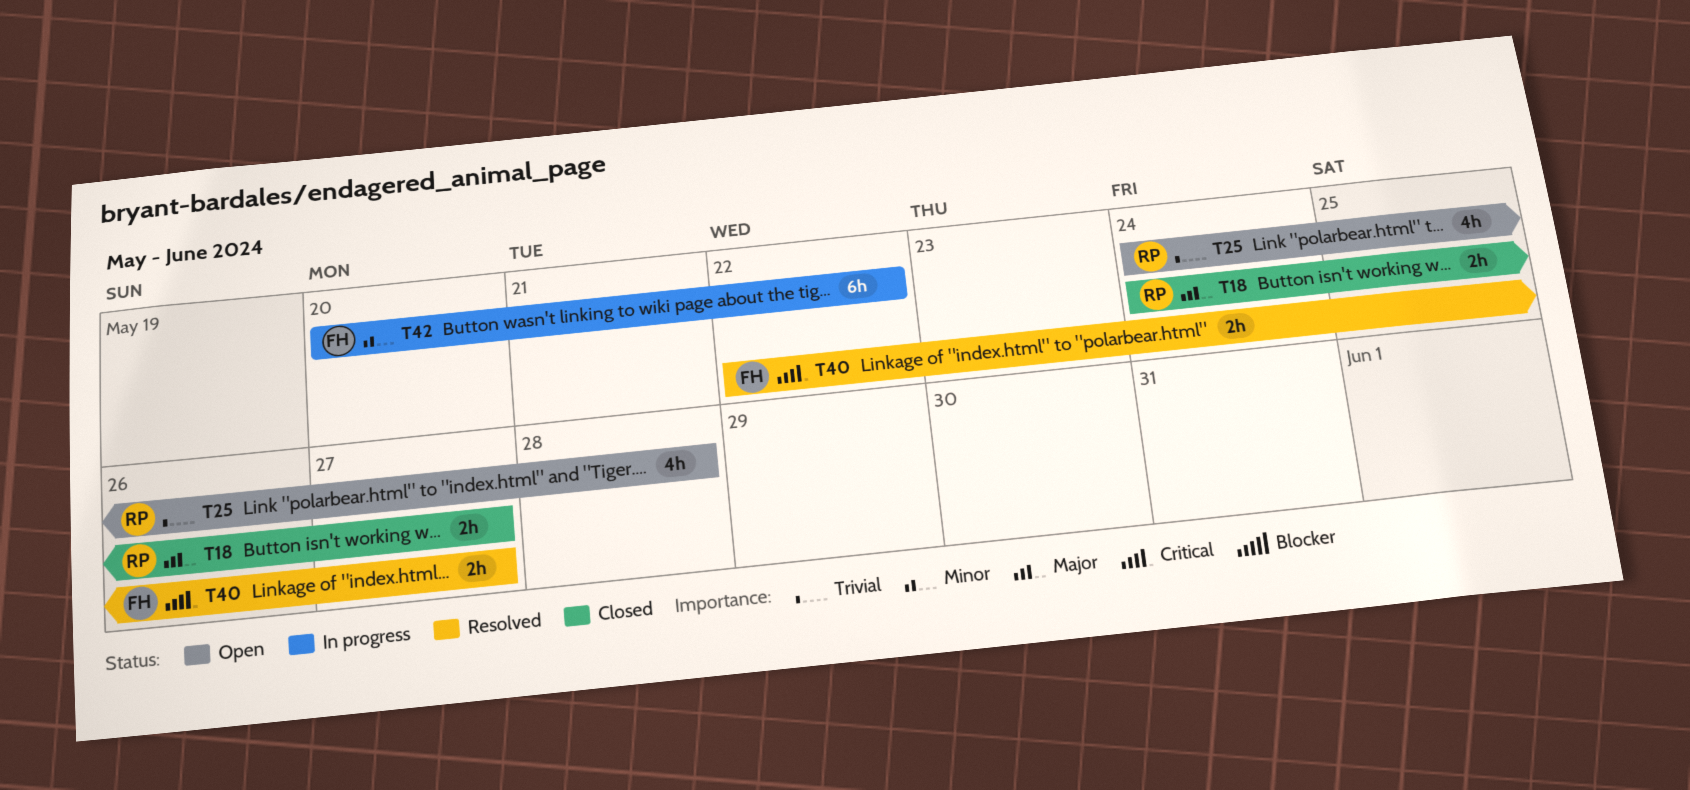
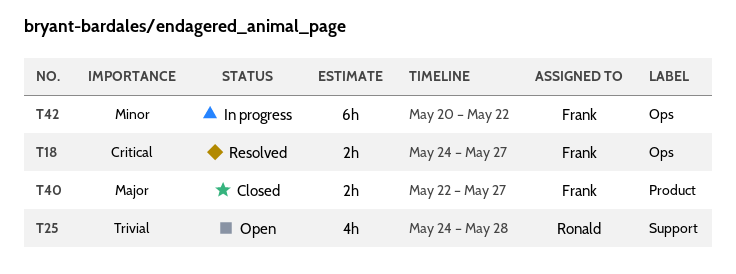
T18, status: Closed -> Resolved
T18, owner: Ronald -> Frank
T18, priority: Major -> Critical
T40, status: Resolved -> Closed
T40, priority: Critical -> Major

